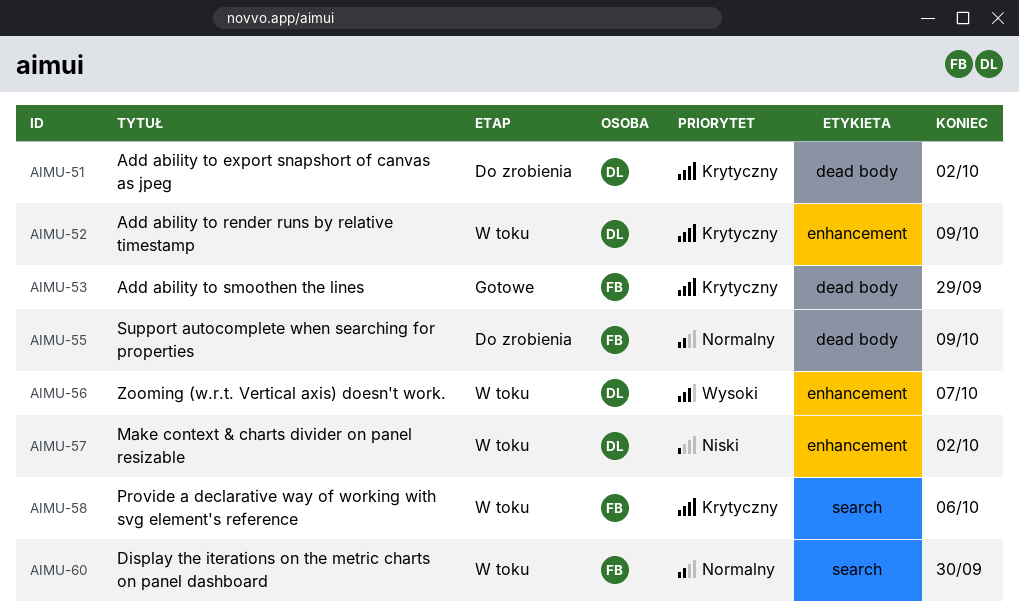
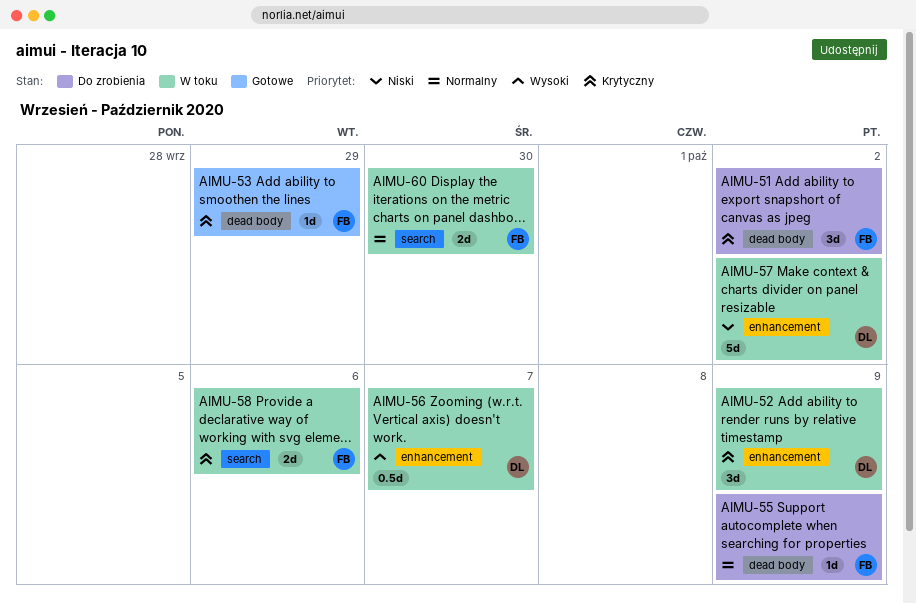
AIMU-51, owner: DL -> FB

